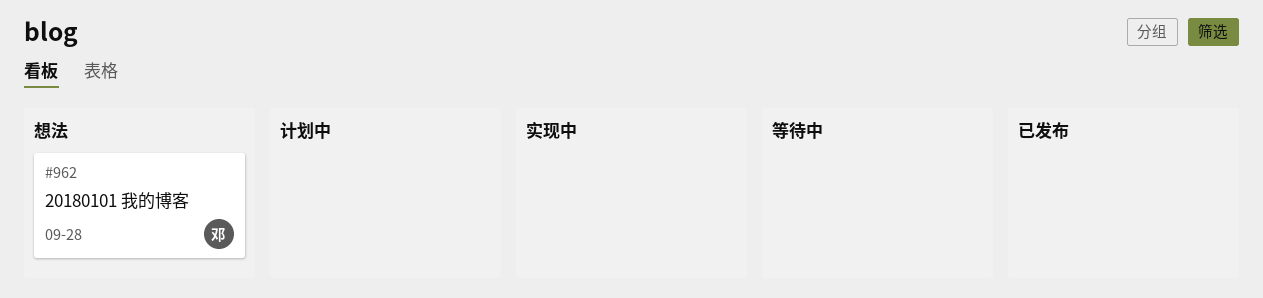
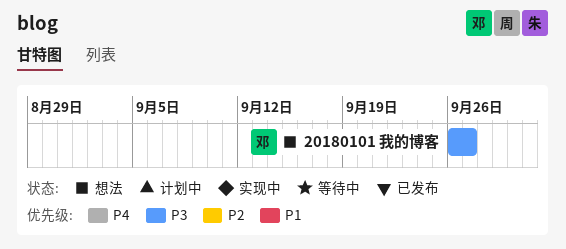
20180101 我的博客, due: Sep 28 -> Sep 27

